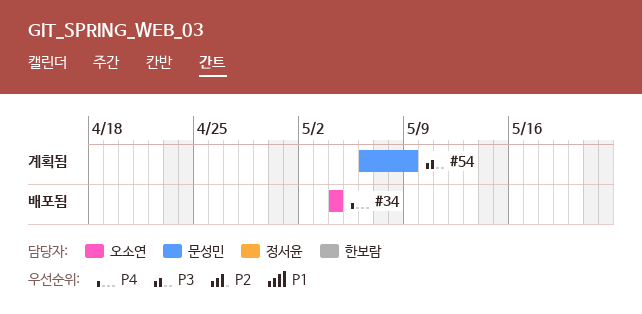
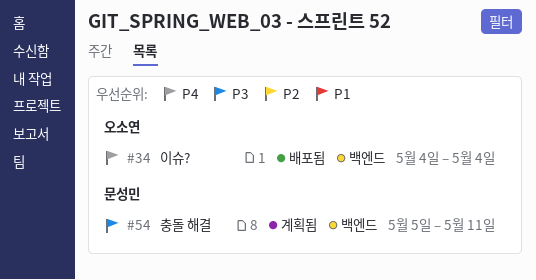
#54, start: May 6 -> May 5
#54, due: May 9 -> May 11

